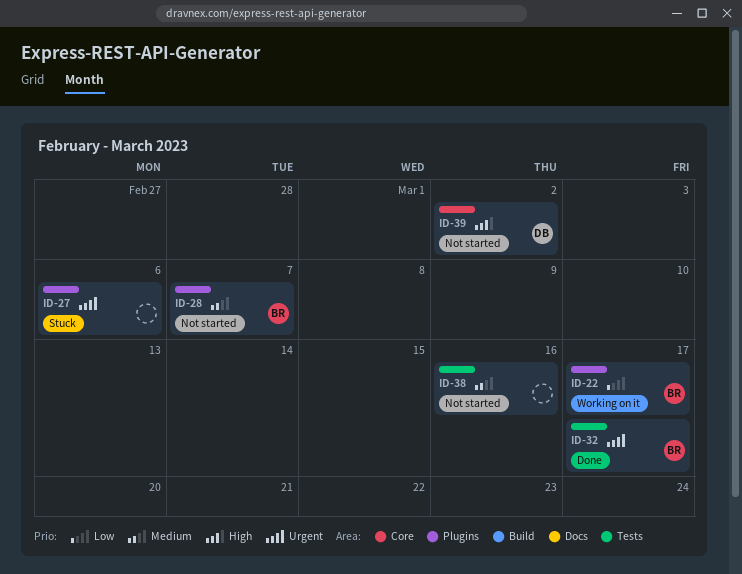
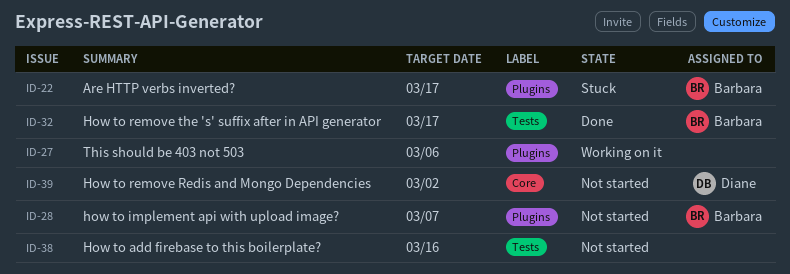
ID-22, status: Working on it -> Stuck
ID-27, status: Stuck -> Working on it

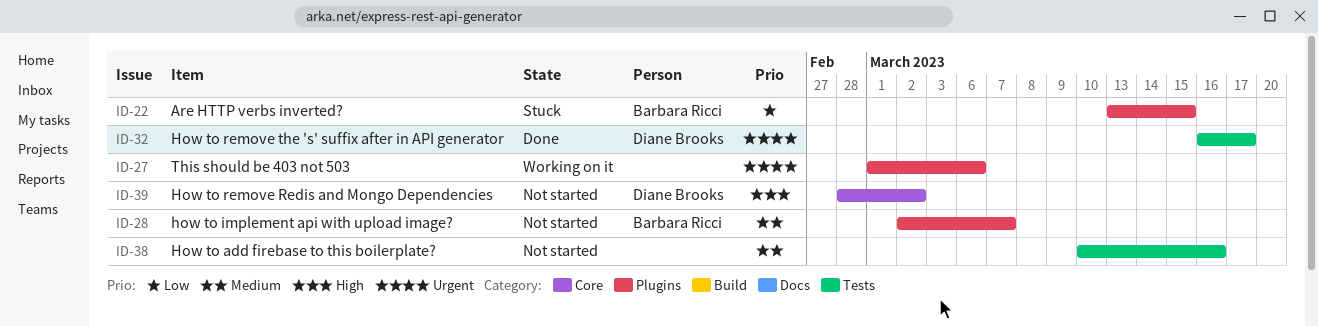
ID-22, due: Mar 17 -> Mar 15
ID-32, owner: Barbara Ricci -> Diane Brooks

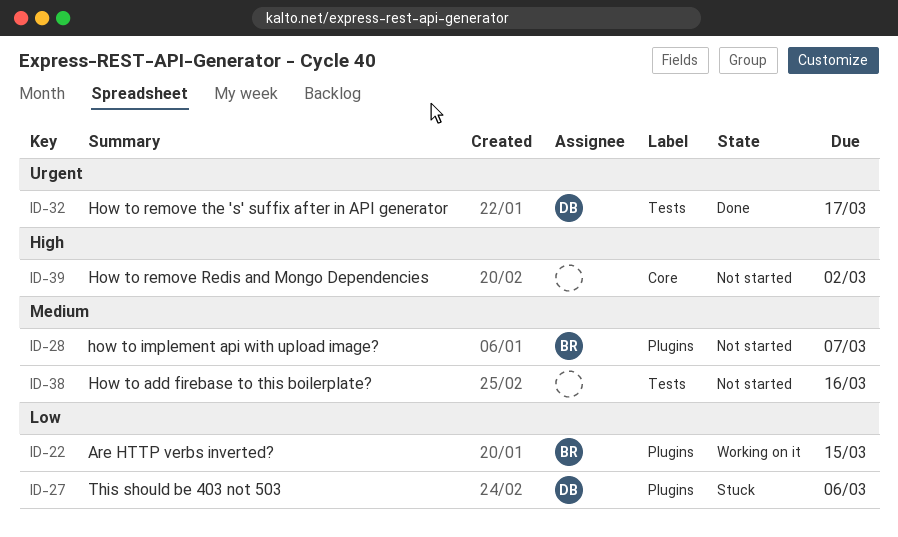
ID-22, status: Stuck -> Working on it
ID-27, status: Working on it -> Stuck
ID-27, owner: none -> Diane Brooks
ID-27, priority: Urgent -> Low
ID-39, owner: Diane Brooks -> none

